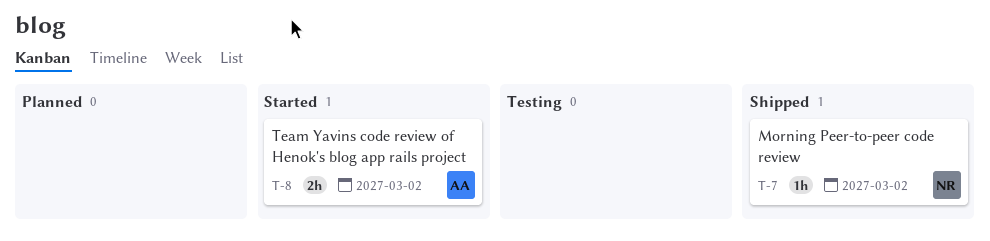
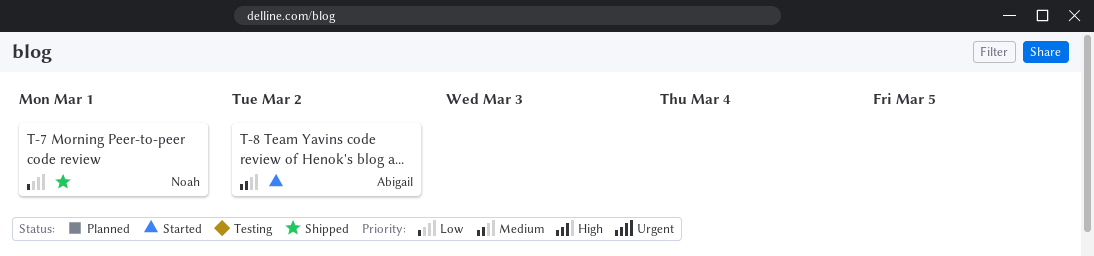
T-7, due: Mar 2 -> Mar 1

